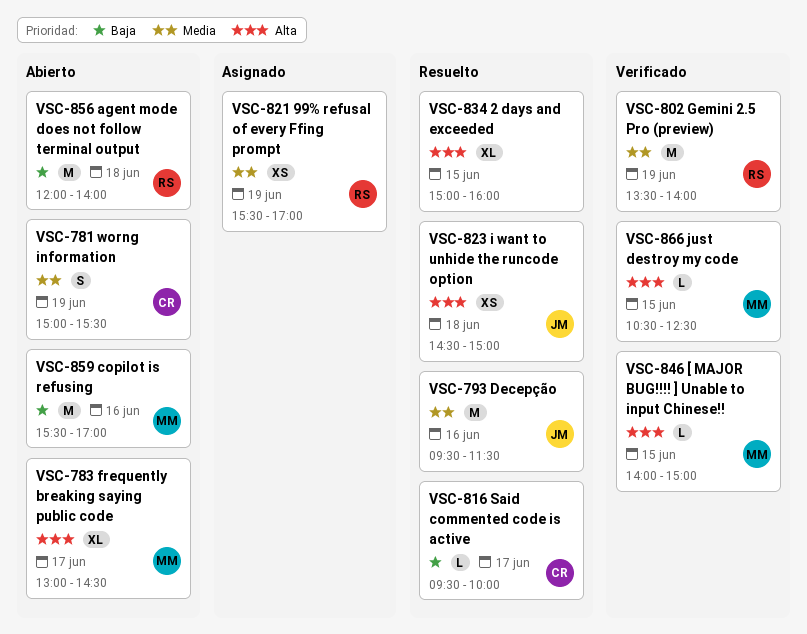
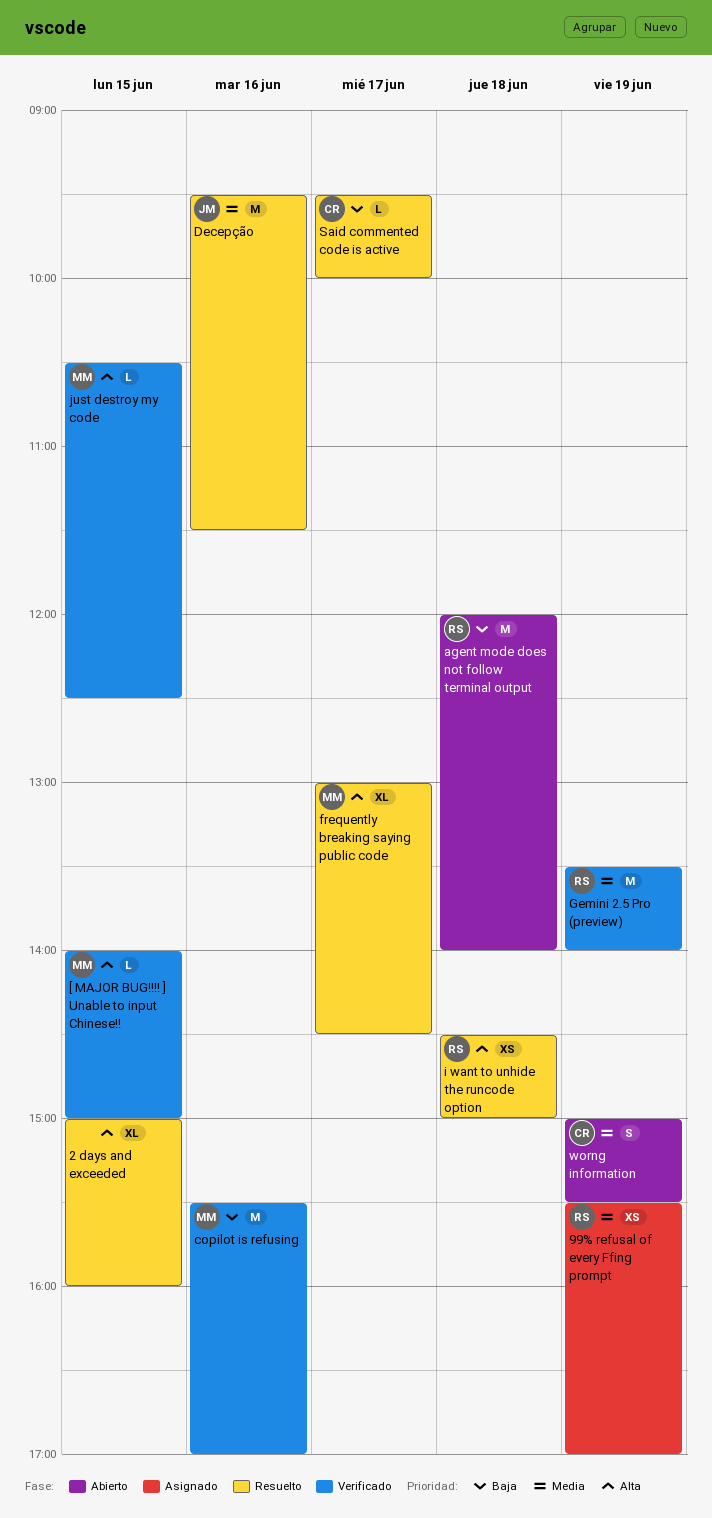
copilot is refusing, status: Abierto -> Verificado
frequently breaking saying public code, status: Abierto -> Resuelto
i want to unhide the runcode option, owner: JM -> RS

